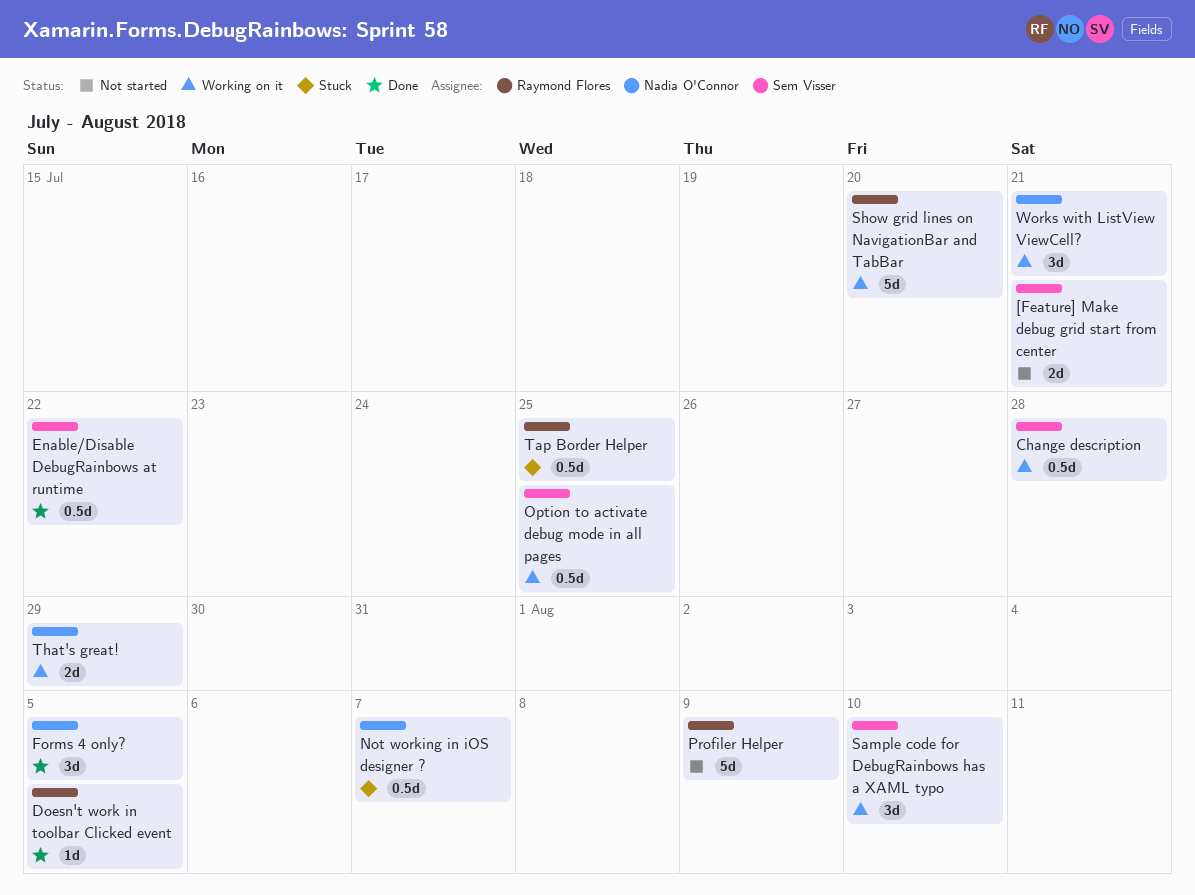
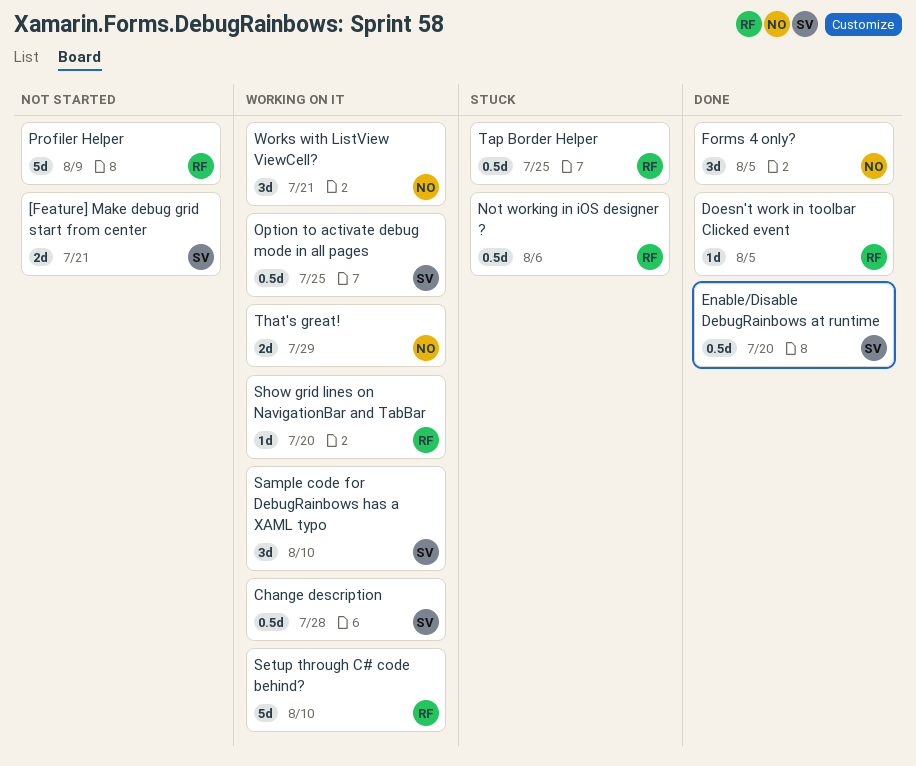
Enable/Disable DebugRainbows at runtime, due: Jul 22 -> Jul 20
Not working in iOS designer ?, owner: Nadia O'Connor -> Raymond Flores
Not working in iOS designer ?, due: Aug 7 -> Aug 6
Setup through C# code behind?: none -> present
Show grid lines on NavigationBar and TabBar, estimate: 5d -> 1d

